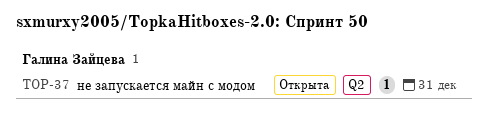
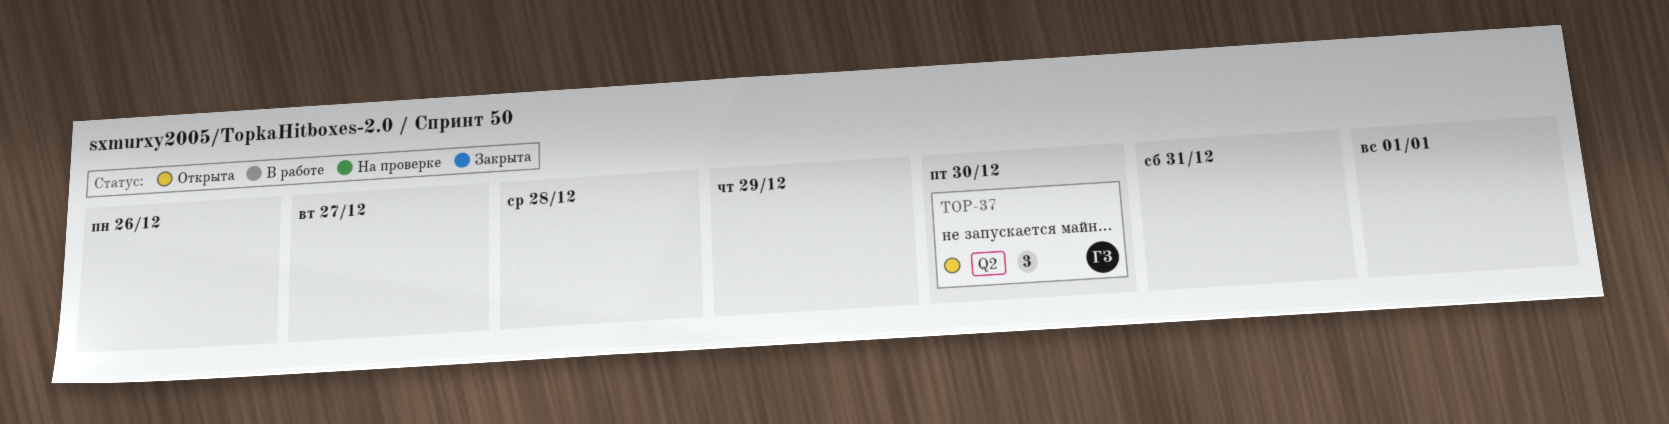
TOP-37, estimate: 1 -> 3
TOP-37, due: Dec 31 -> Dec 30

